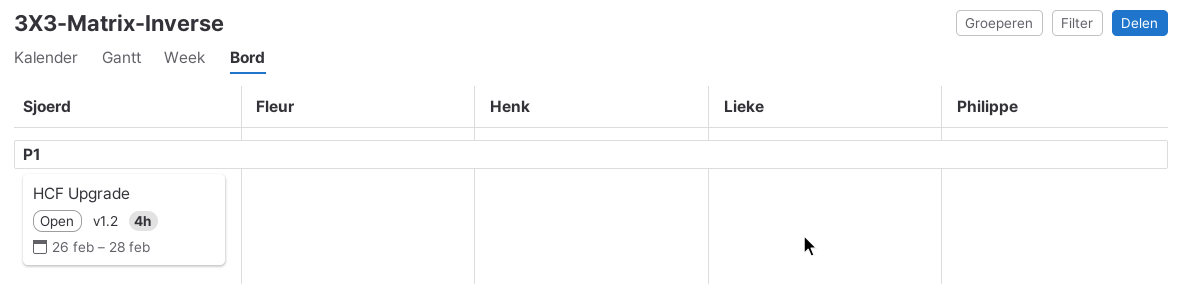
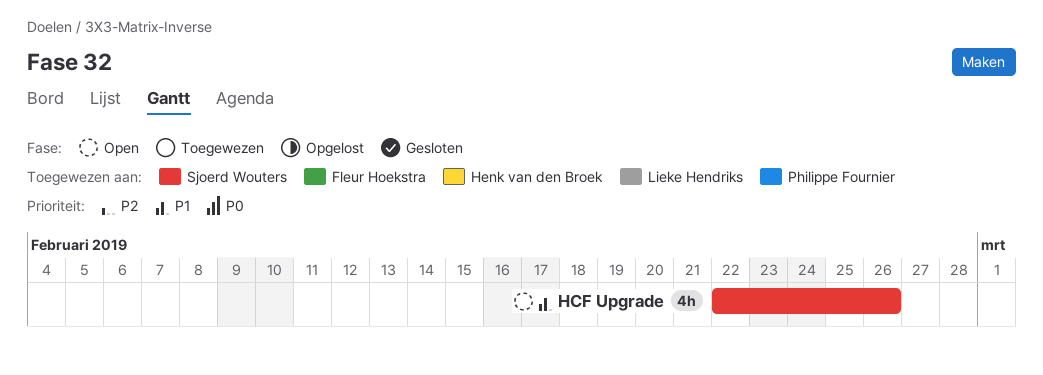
HCF Upgrade, start: Feb 26 -> Feb 22
HCF Upgrade, due: Feb 28 -> Feb 26

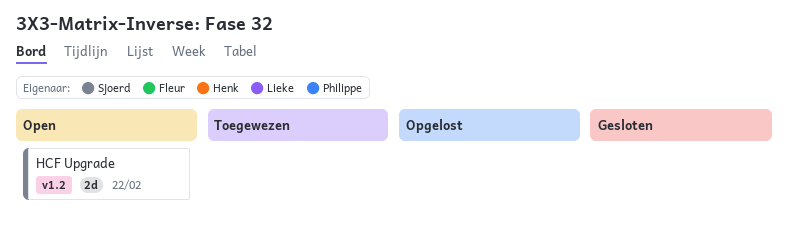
HCF Upgrade, estimate: 4h -> 2d
HCF Upgrade, due: Feb 26 -> Feb 22

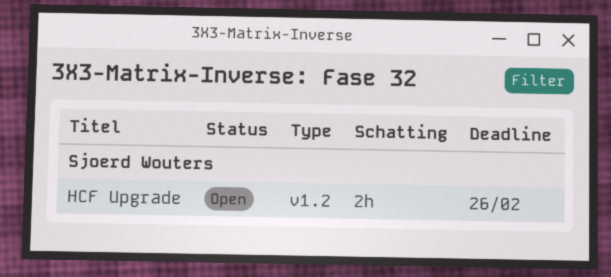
HCF Upgrade, estimate: 2d -> 2h
HCF Upgrade, due: Feb 22 -> Feb 26

